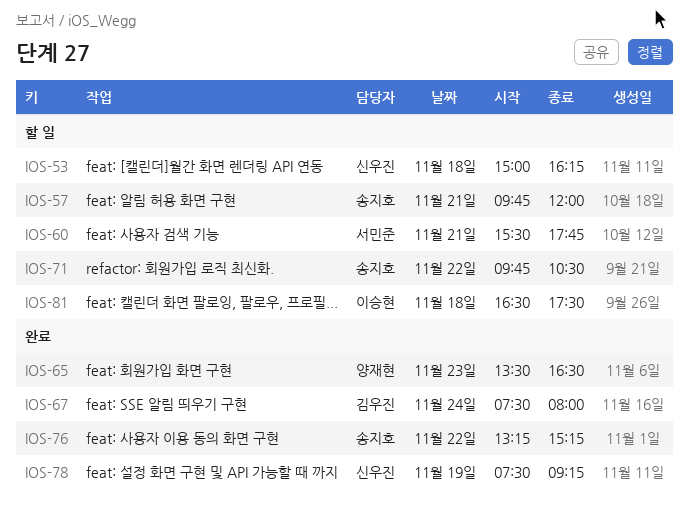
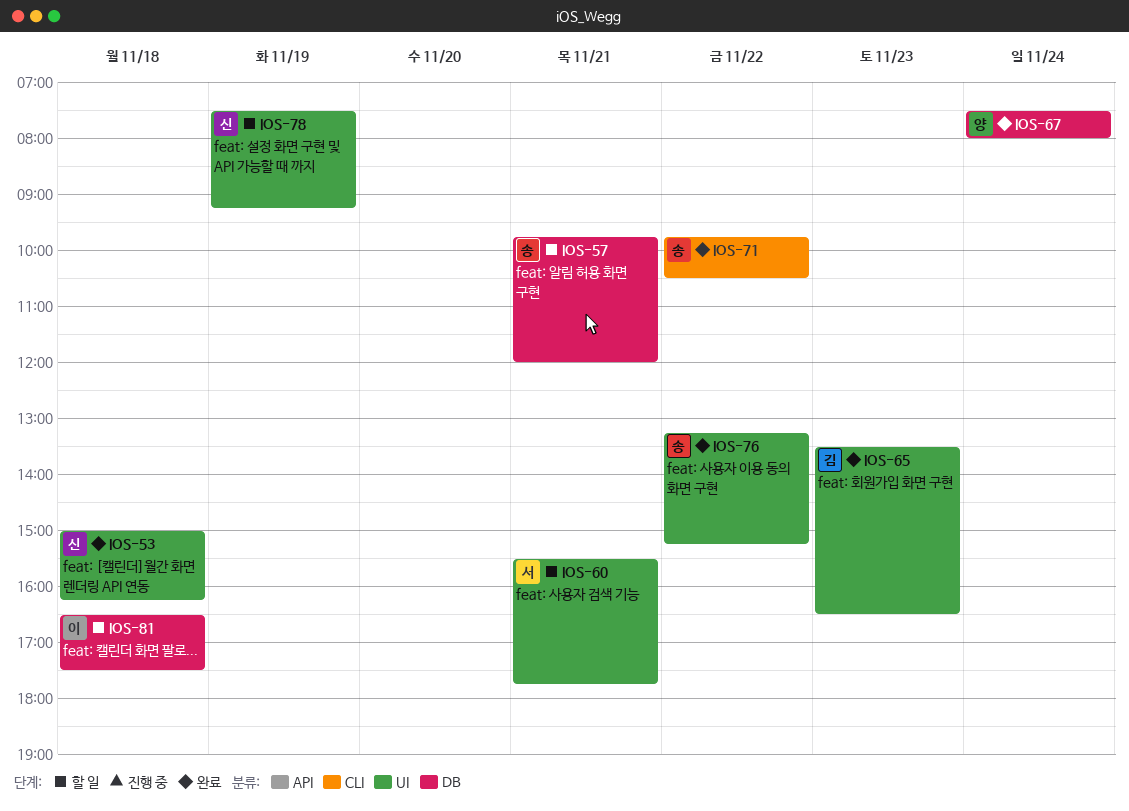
IOS-53, status: 할 일 -> 완료
IOS-65, owner: 양재현 -> 김우진
IOS-67, owner: 김우진 -> 양재현
IOS-71, status: 할 일 -> 완료
IOS-78, status: 완료 -> 할 일

